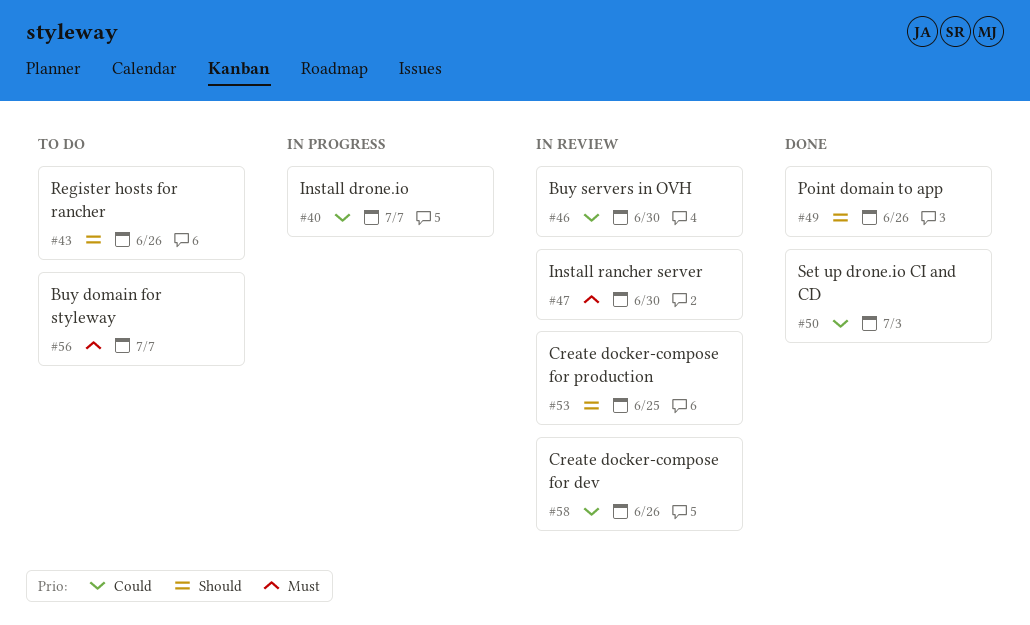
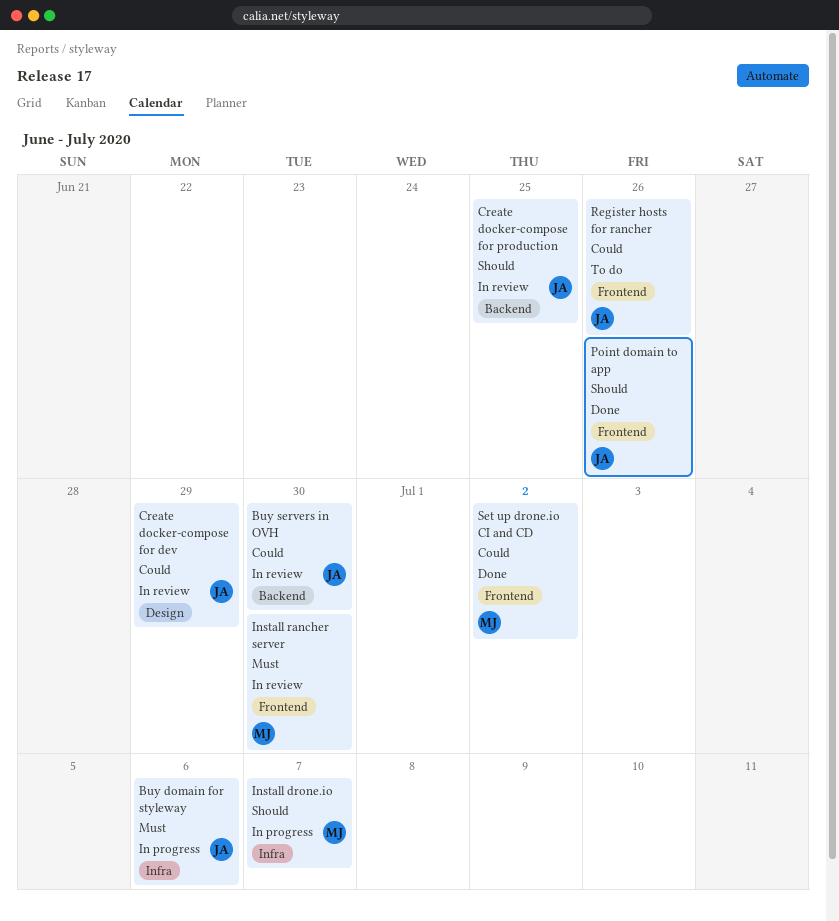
Buy domain for styleway, status: To do -> In progress
Buy domain for styleway, due: Jul 7 -> Jul 6
Create docker-compose for dev, due: Jun 26 -> Jun 29
Install drone.io, priority: Could -> Should
Register hosts for rancher, priority: Should -> Could
Set up drone.io CI and CD, due: Jul 3 -> Jul 2

